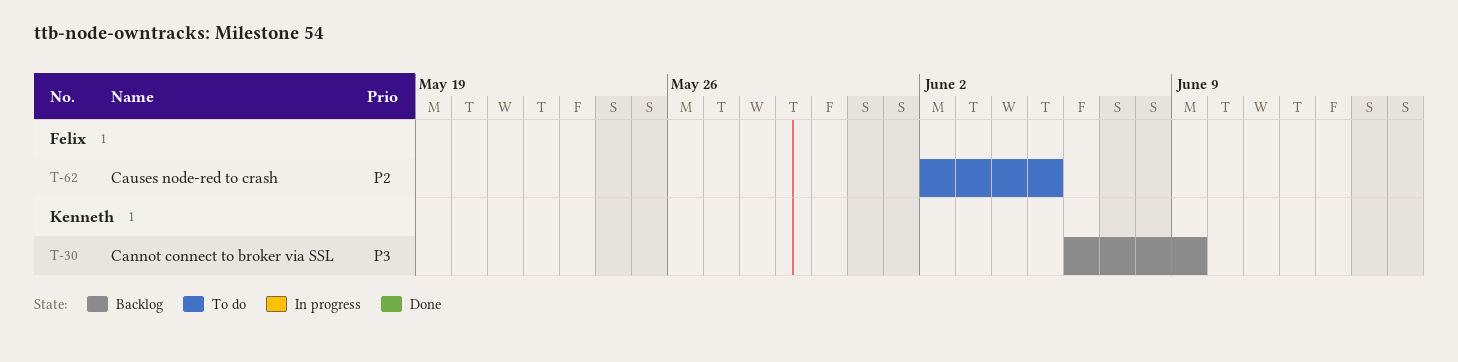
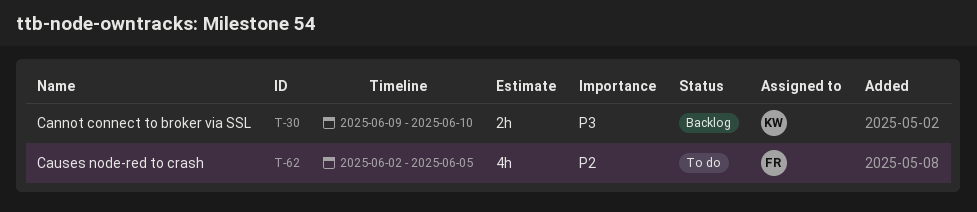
T-30, start: Jun 6 -> Jun 9
T-30, due: Jun 9 -> Jun 10

